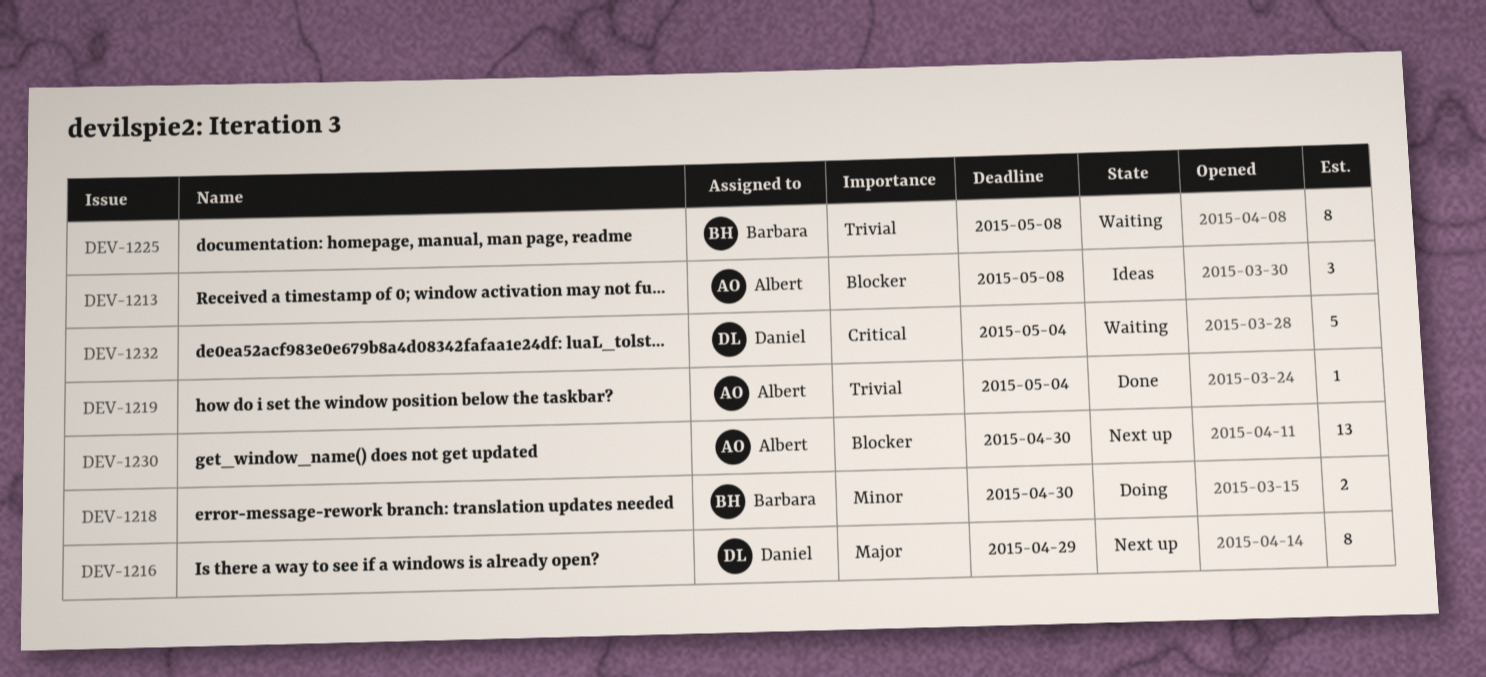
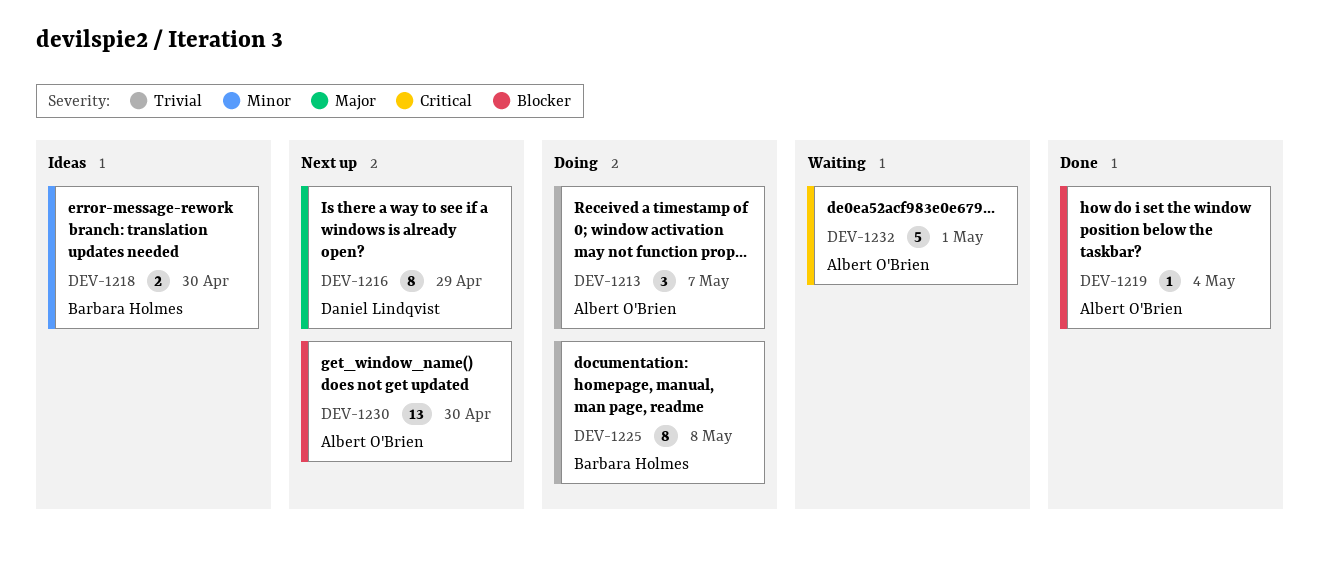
DEV-1213, status: Ideas -> Doing
DEV-1213, priority: Blocker -> Trivial
DEV-1213, due: May 8 -> May 7
DEV-1218, status: Doing -> Ideas
DEV-1219, priority: Trivial -> Blocker
DEV-1225, status: Waiting -> Doing
DEV-1232, owner: Daniel Lindqvist -> Albert O'Brien
DEV-1232, due: May 4 -> May 1

